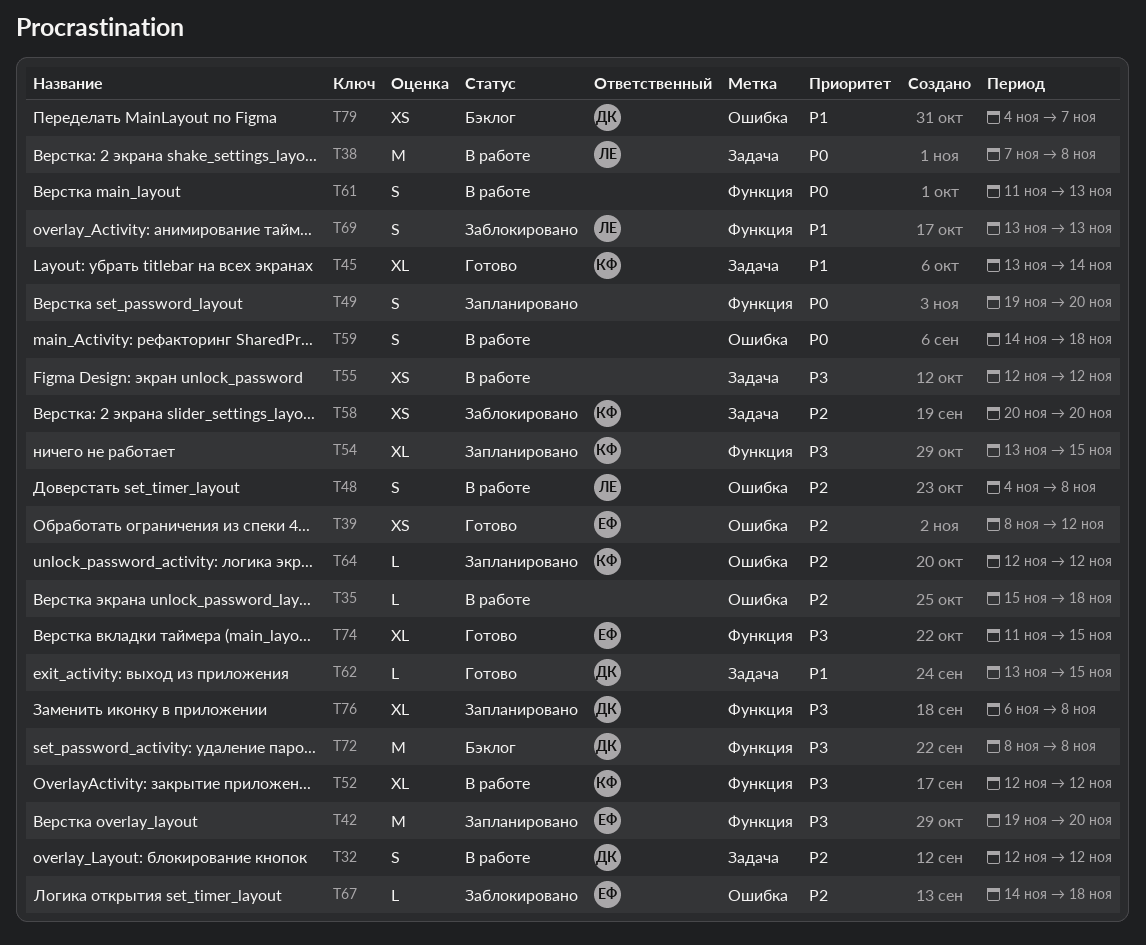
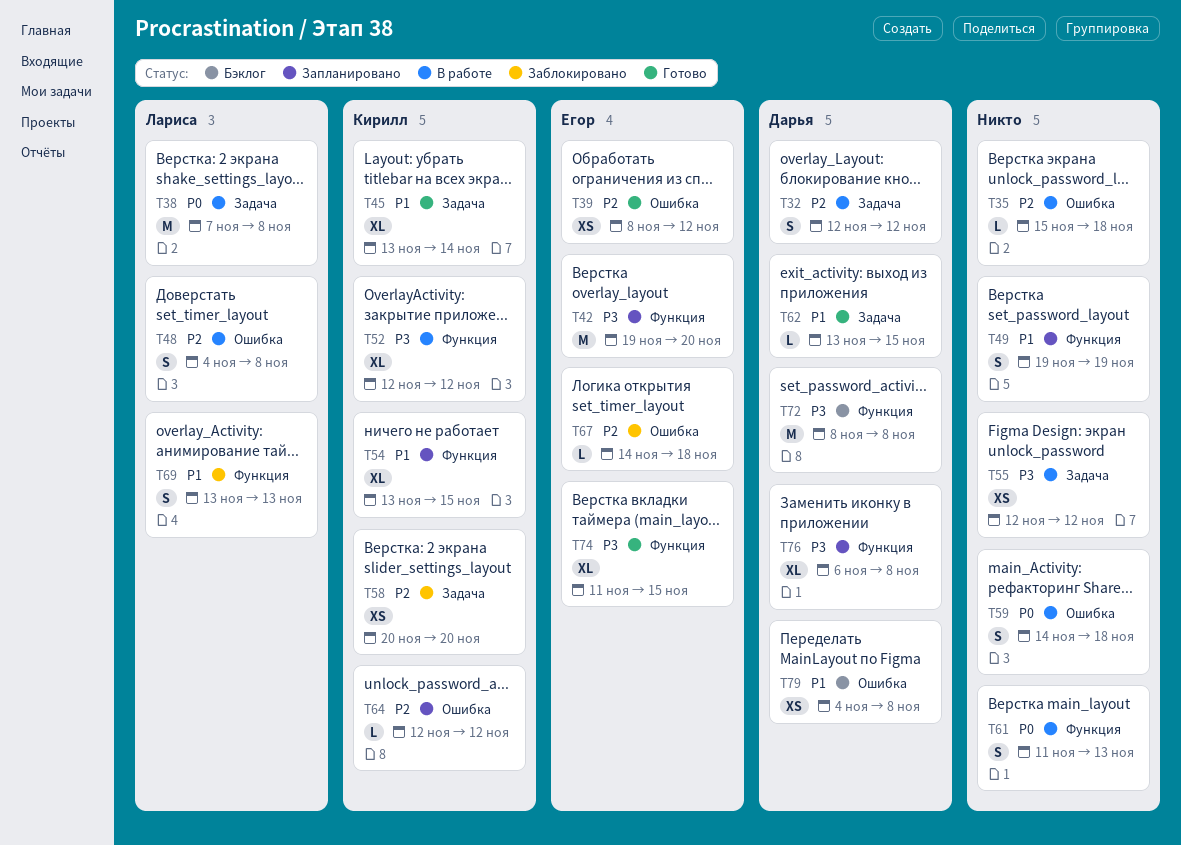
T49, priority: P0 -> P1
T49, due: Nov 20 -> Nov 19
T54, priority: P3 -> P1
T79, due: Nov 7 -> Nov 8

